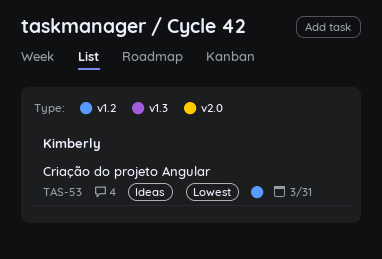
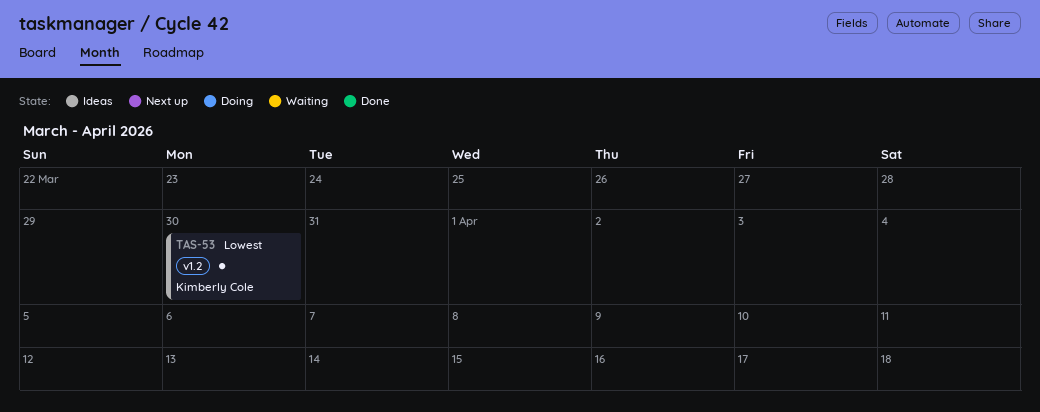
TAS-53, due: Mar 31 -> Mar 30

